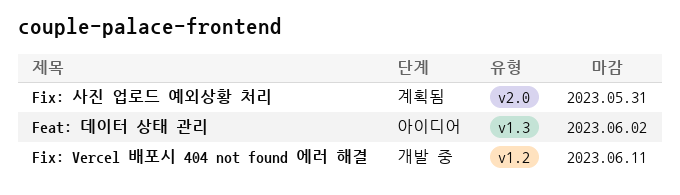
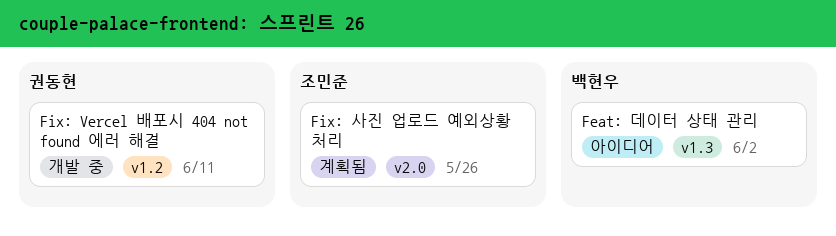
Fix: 사진 업로드 예외상황 처리, due: May 31 -> May 26

